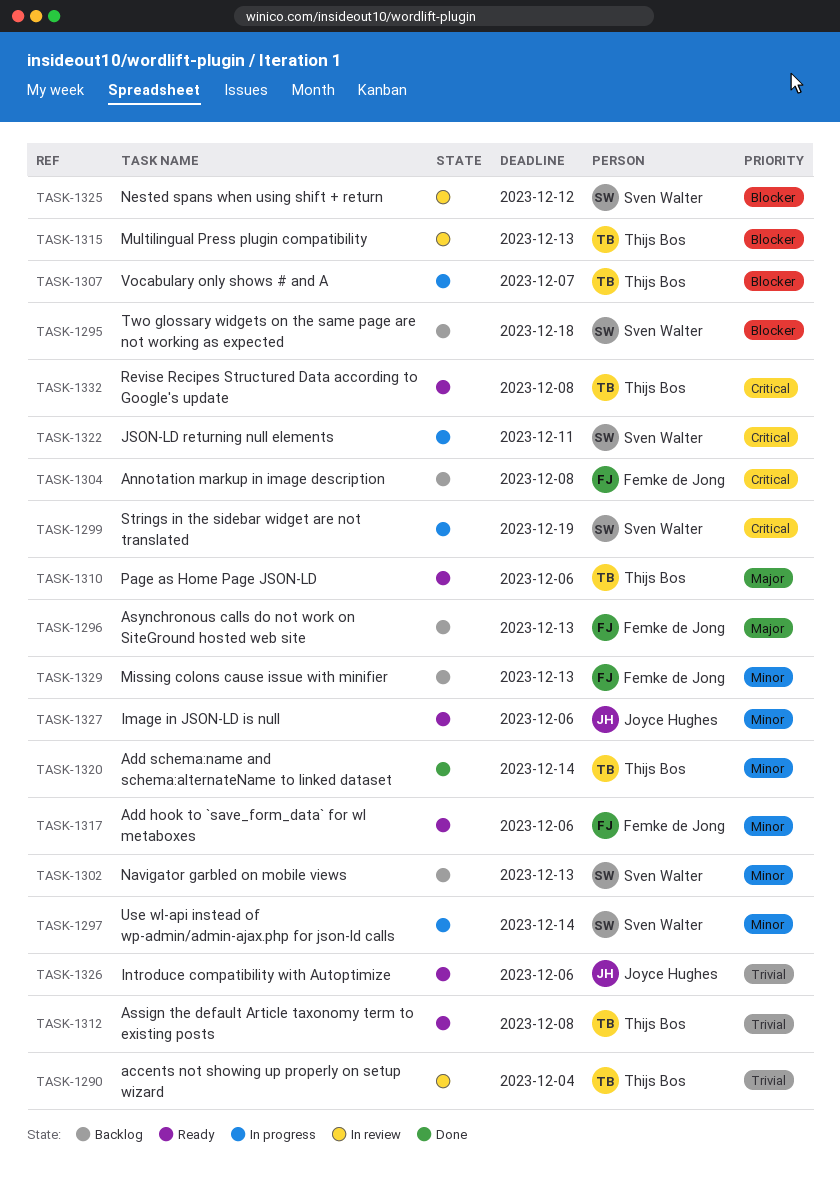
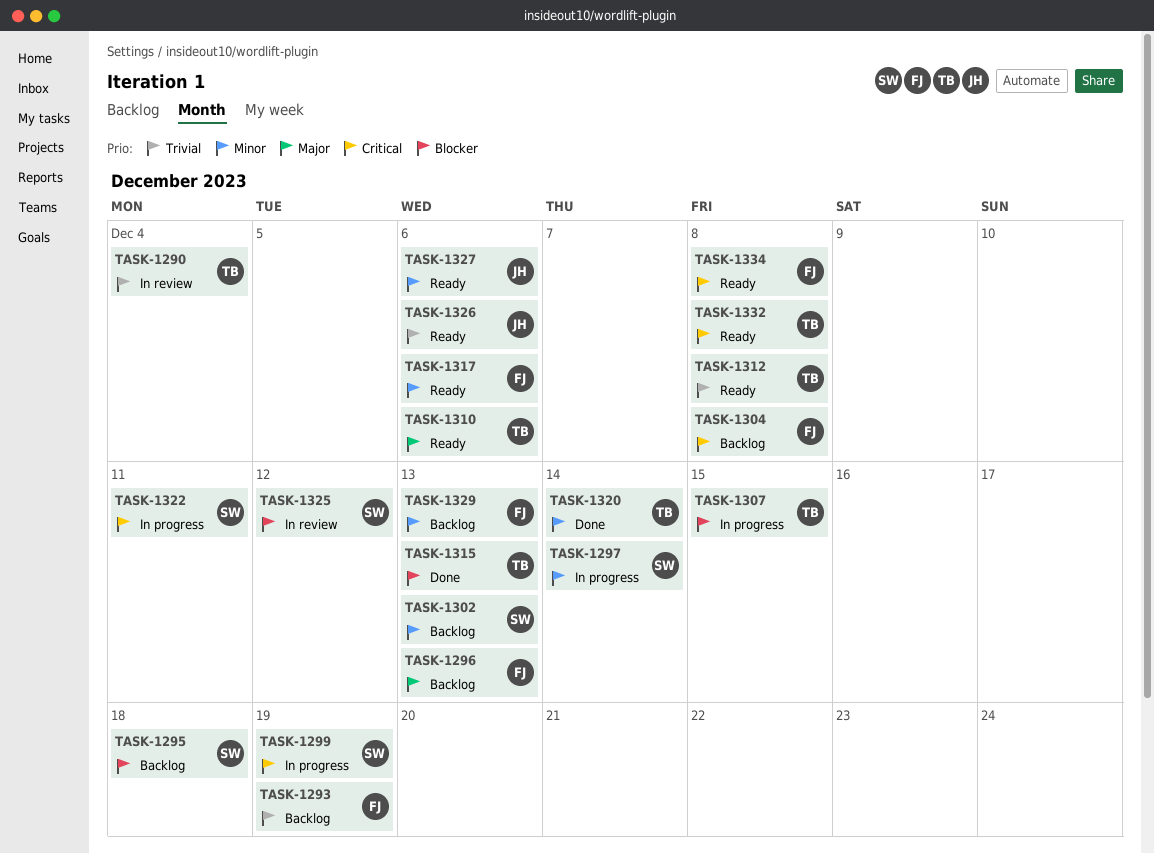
TASK-1293: none -> present
TASK-1307, due: Dec 7 -> Dec 15
TASK-1315, status: In review -> Done
TASK-1334: none -> present

